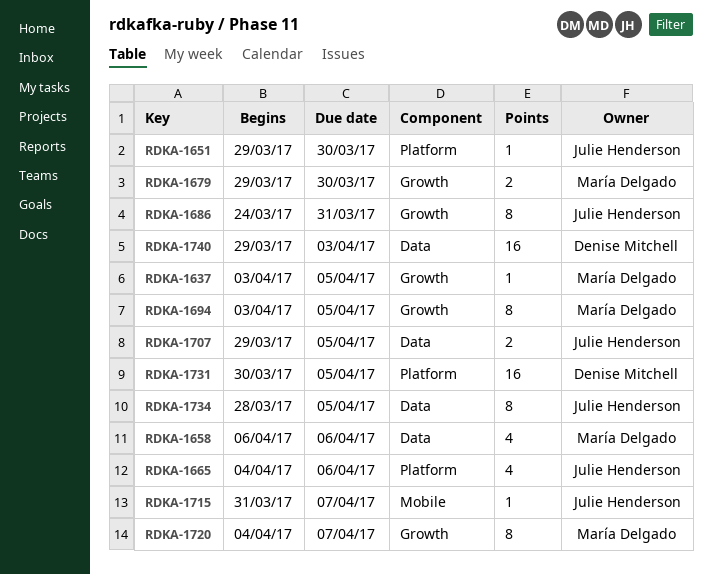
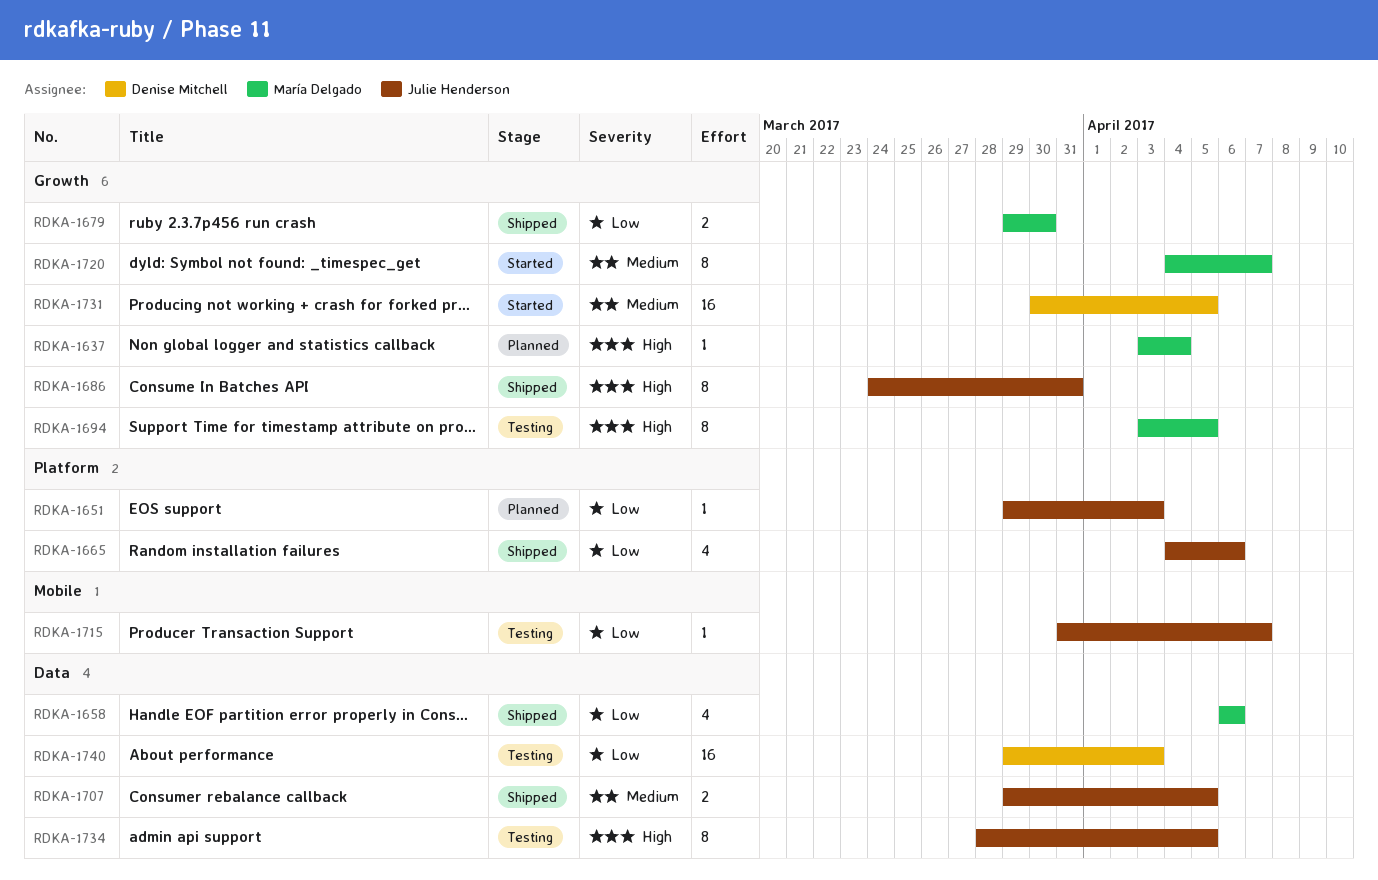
RDKA-1637, due: Apr 5 -> Apr 4
RDKA-1651, due: Mar 30 -> Apr 3
RDKA-1731, label: Platform -> Growth

